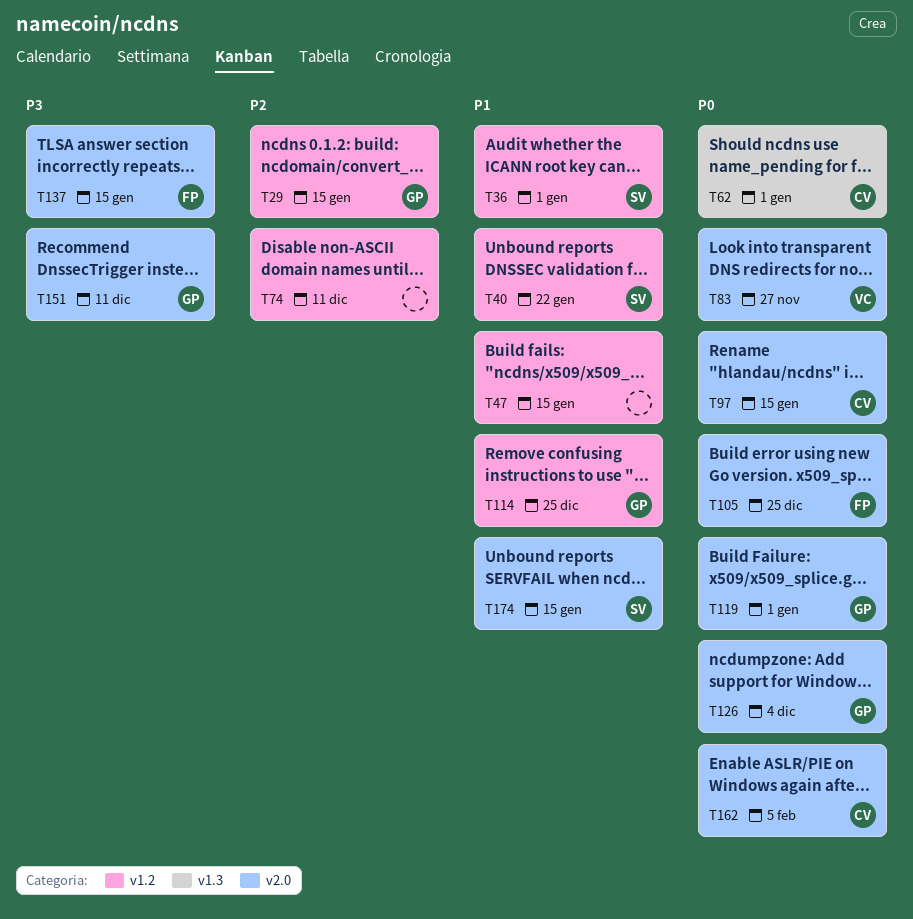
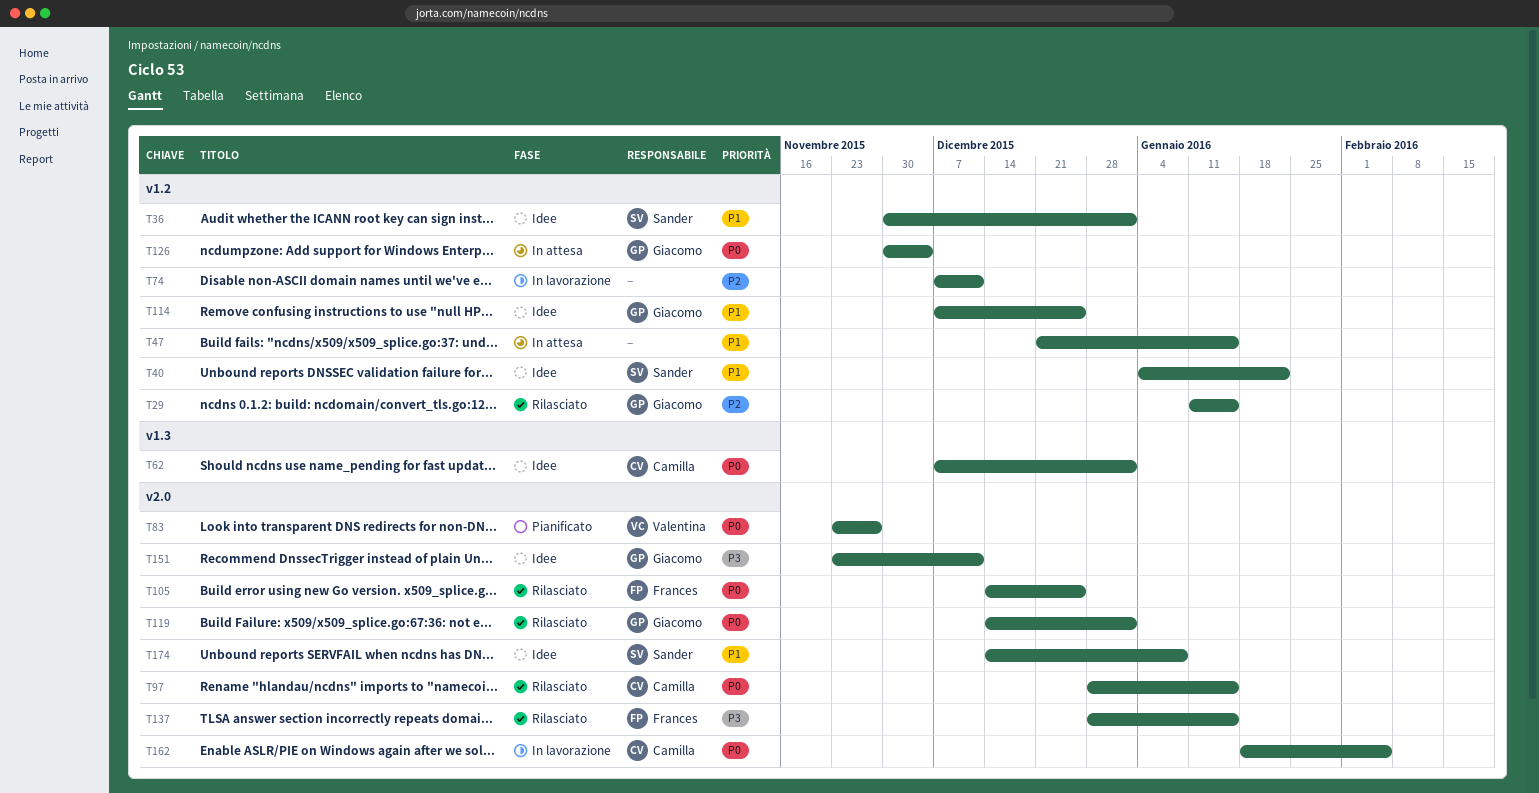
T126, label: v2.0 -> v1.2
T174, due: Jan 15 -> Jan 8

